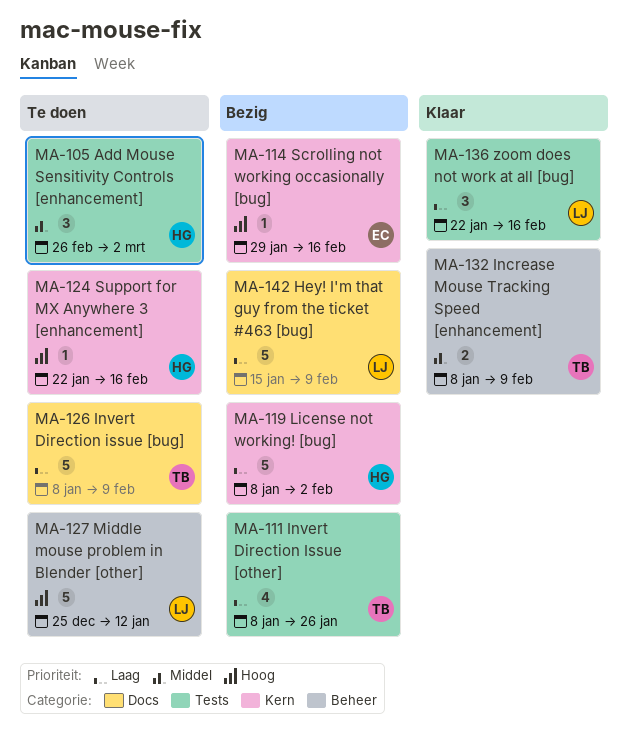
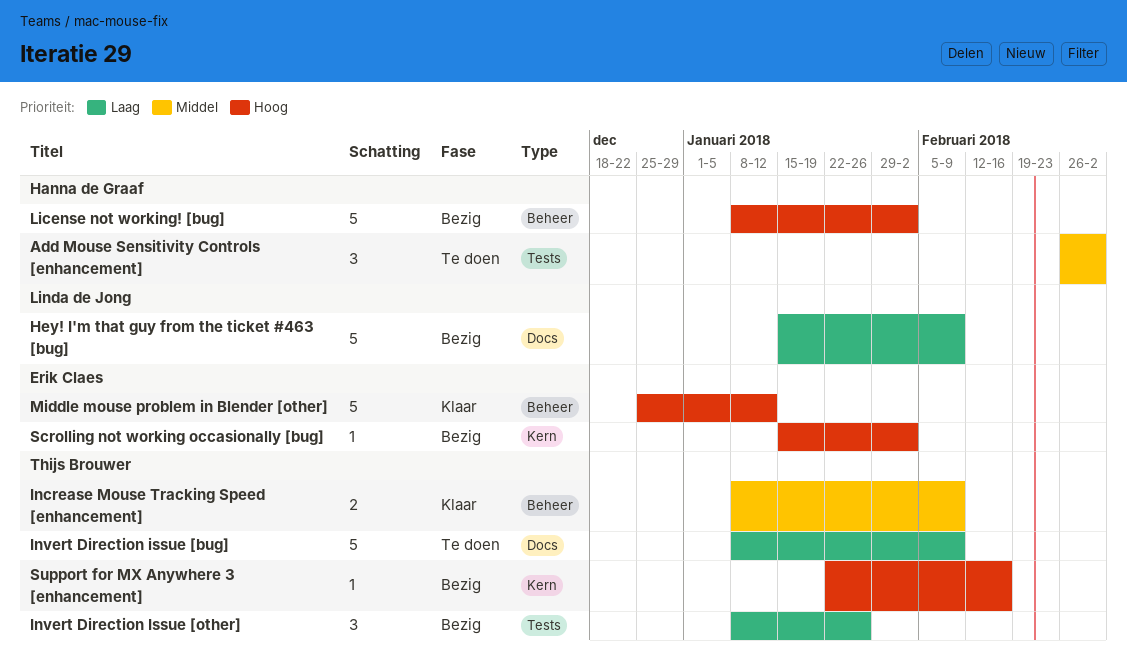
Invert Direction Issue [other], estimate: 4 -> 3
License not working! [bug], priority: Laag -> Hoog
License not working! [bug], label: Kern -> Beheer
Middle mouse problem in Blender [other], status: Te doen -> Klaar
Middle mouse problem in Blender [other], owner: Linda de Jong -> Erik Claes
Scrolling not working occasionally [bug], start: Jan 29 -> Jan 15
Scrolling not working occasionally [bug], due: Feb 16 -> Feb 2
Support for MX Anywhere 3 [enhancement], status: Te doen -> Bezig
Support for MX Anywhere 3 [enhancement], owner: Hanna de Graaf -> Thijs Brouwer
zoom does not work at all [bug]: present -> none

